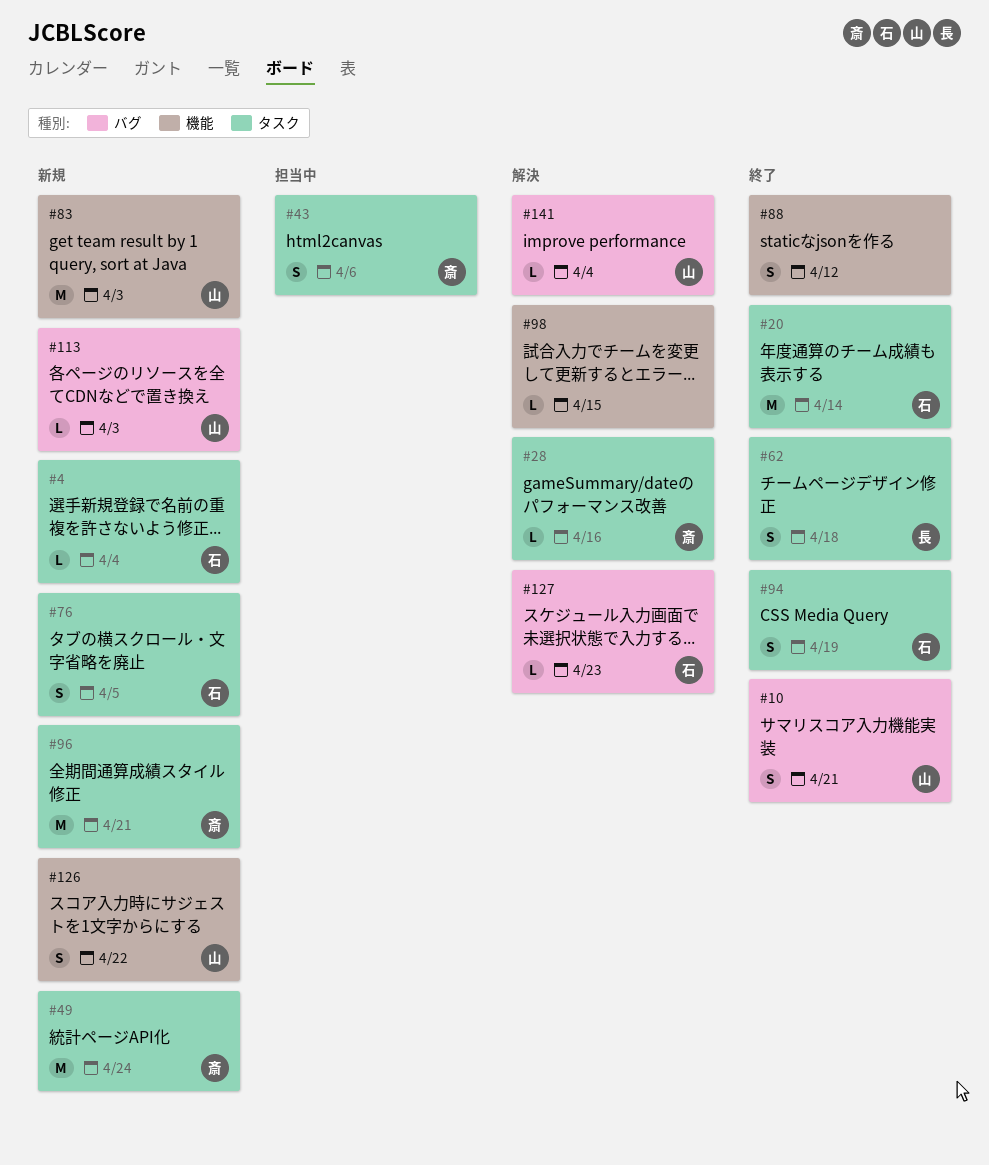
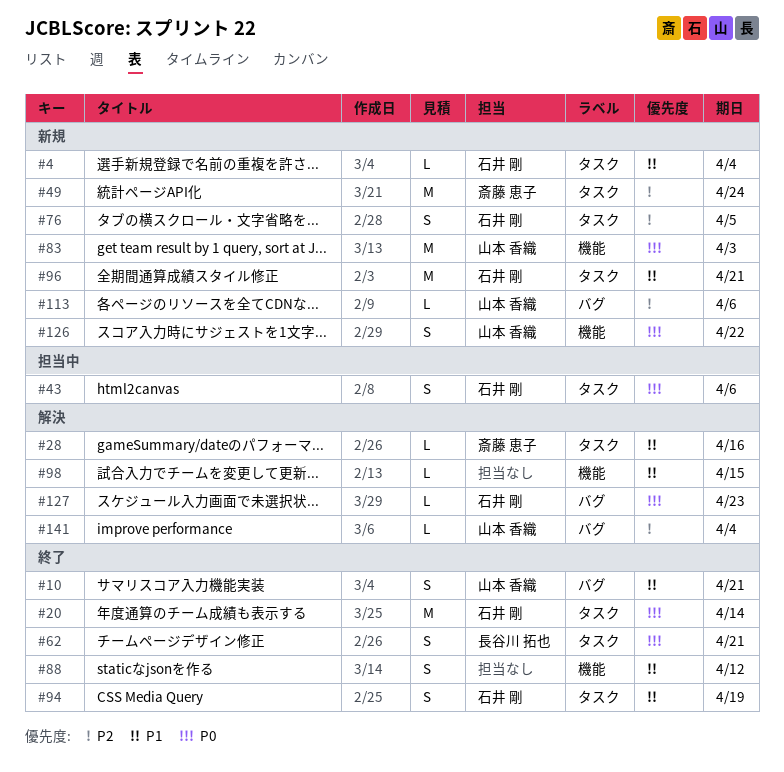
#43, owner: 斎藤 恵子 -> 石井 剛
#62, due: Apr 18 -> Apr 21
#96, owner: 斎藤 恵子 -> 石井 剛
#113, due: Apr 3 -> Apr 6

